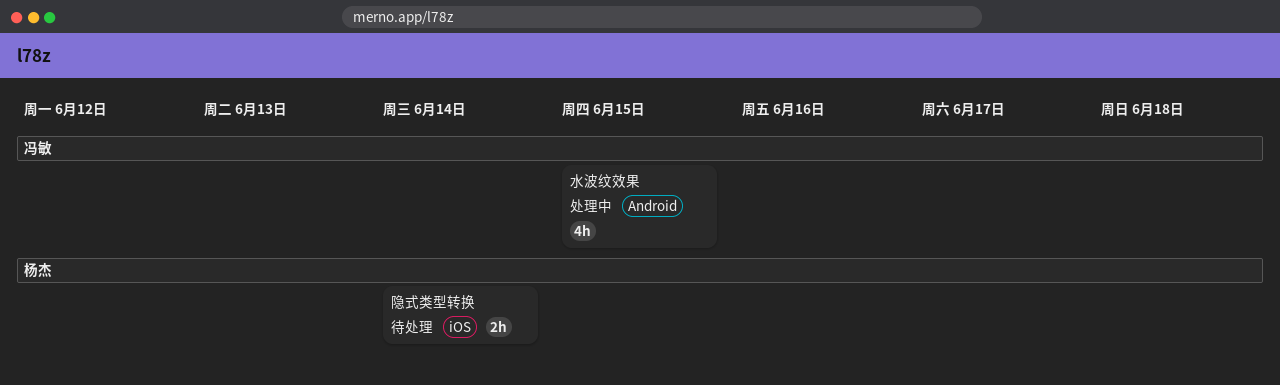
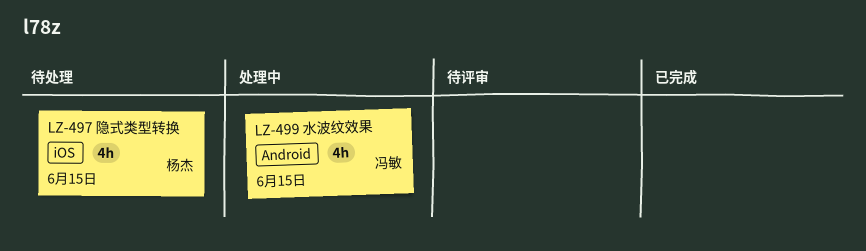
隐式类型转换, estimate: 2h -> 4h
隐式类型转换, due: Jun 14 -> Jun 15

